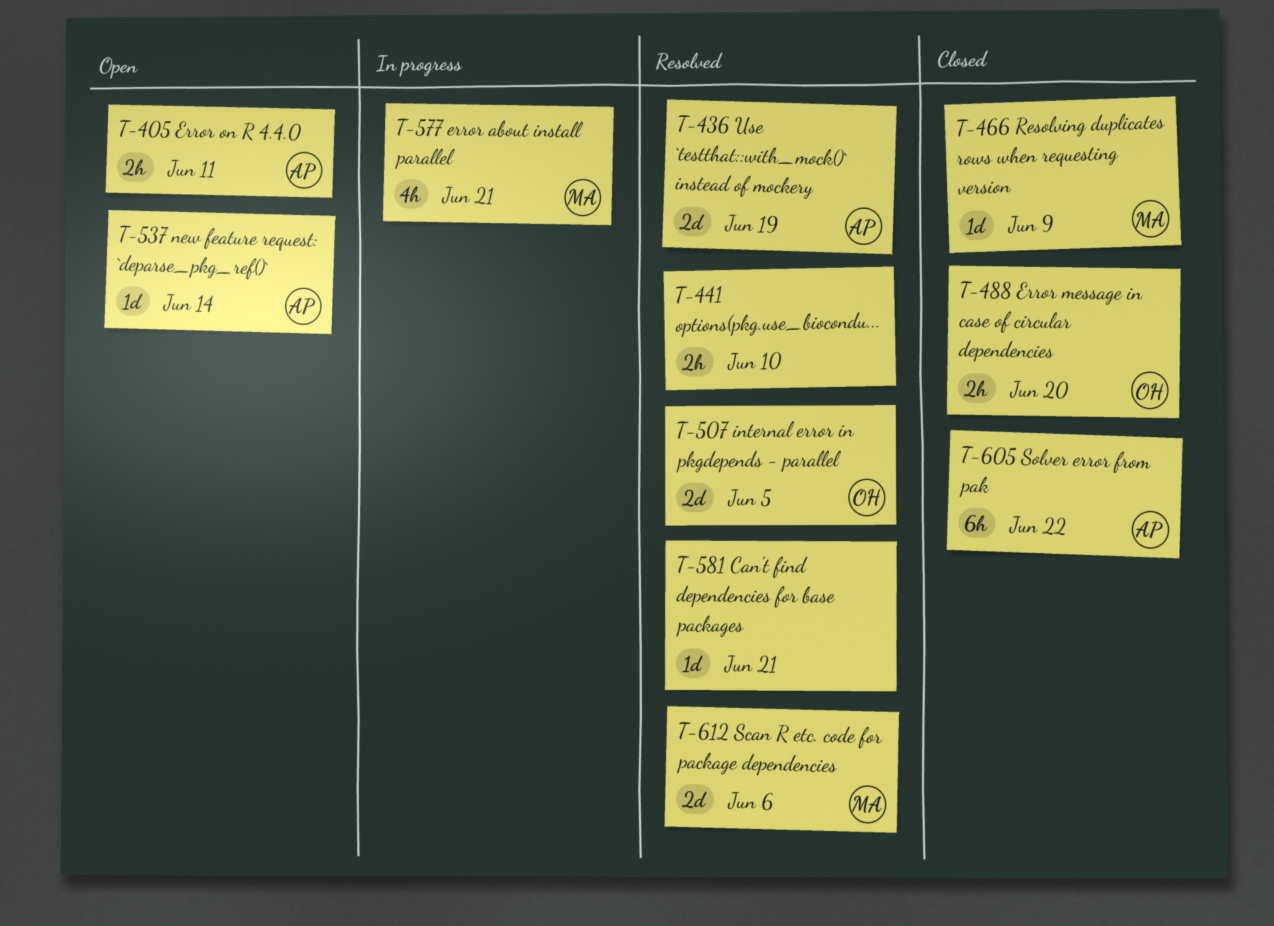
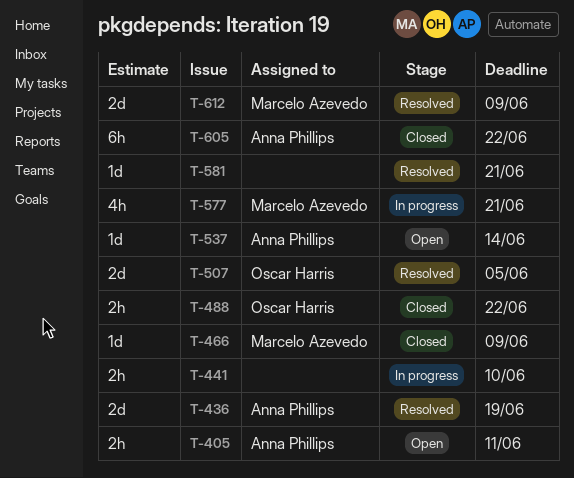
T-441, status: Resolved -> In progress
T-488, due: Jun 20 -> Jun 22
T-612, due: Jun 6 -> Jun 9

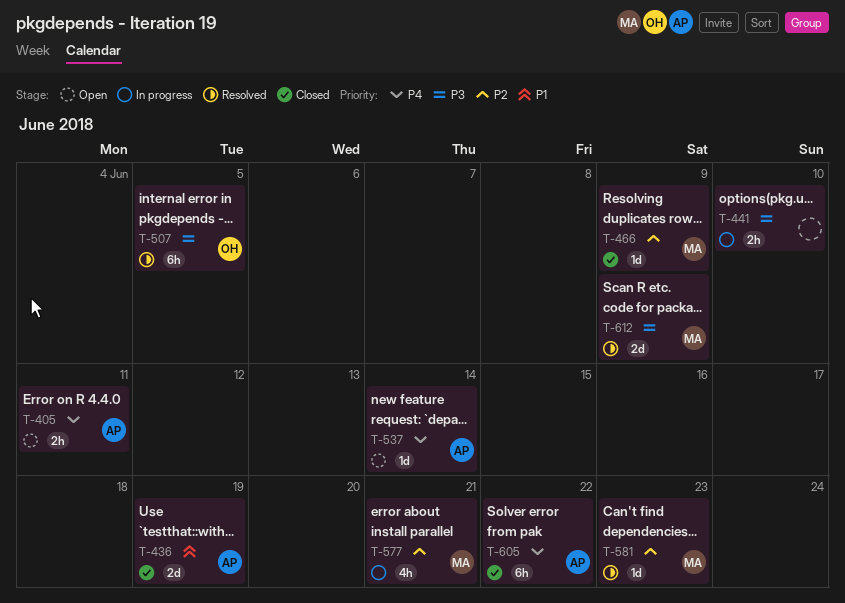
T-436, status: Resolved -> Closed
T-488: present -> none
T-507, estimate: 2d -> 6h
T-581, owner: none -> Marcelo Azevedo
T-581, due: Jun 21 -> Jun 23

